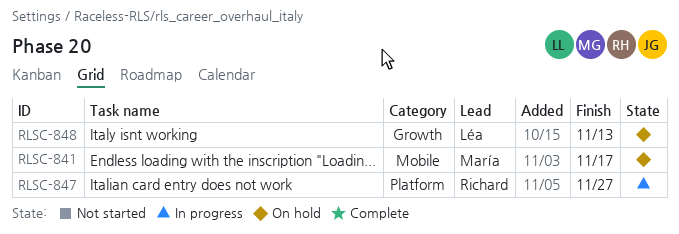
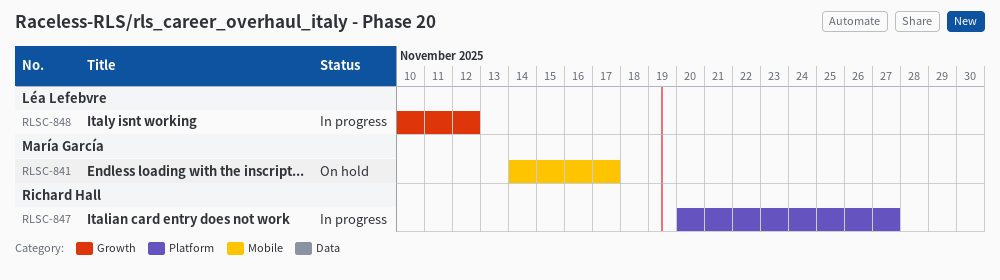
RLSC-848, status: On hold -> In progress
RLSC-848, due: Nov 13 -> Nov 12

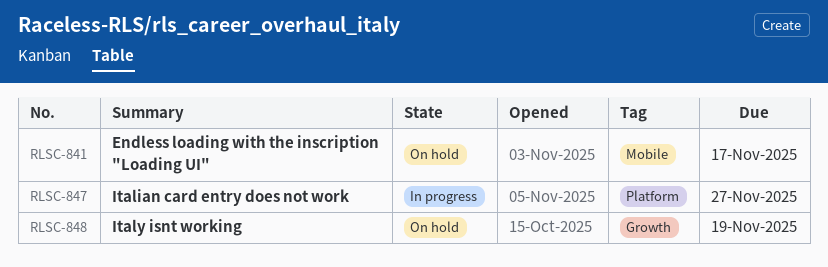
RLSC-848, status: In progress -> On hold
RLSC-848, due: Nov 12 -> Nov 19

